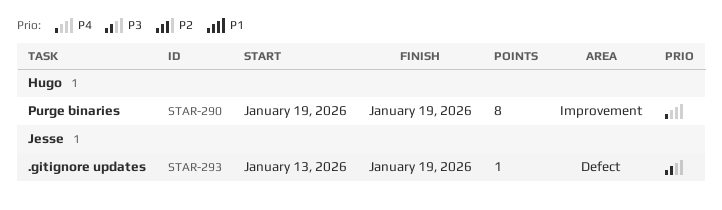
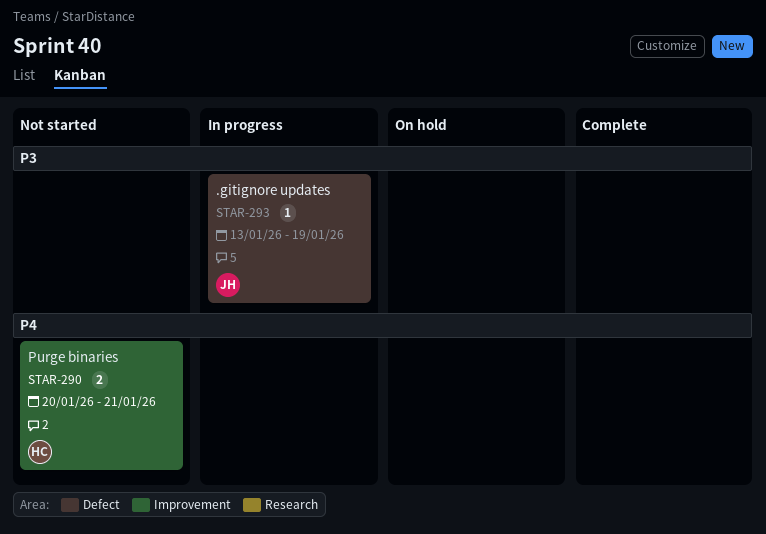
STAR-290, estimate: 8 -> 2
STAR-290, start: Jan 19 -> Jan 20
STAR-290, due: Jan 19 -> Jan 21

